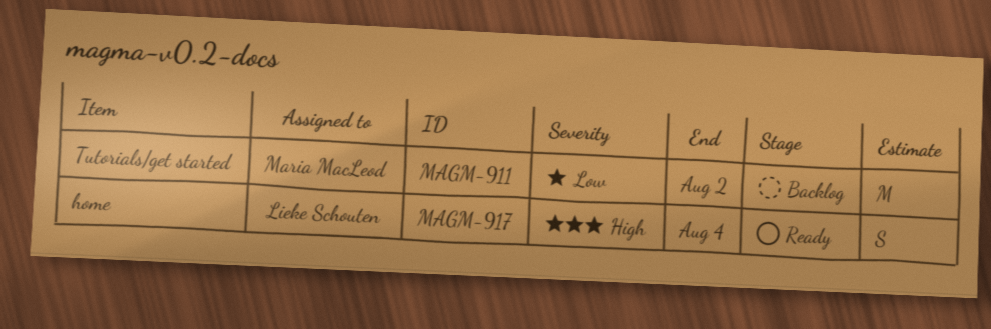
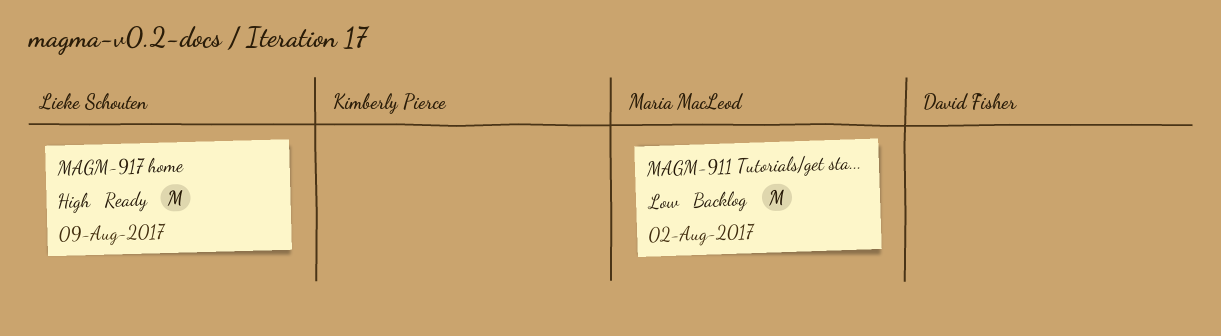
MAGM-917, estimate: S -> M
MAGM-917, due: Aug 4 -> Aug 9

